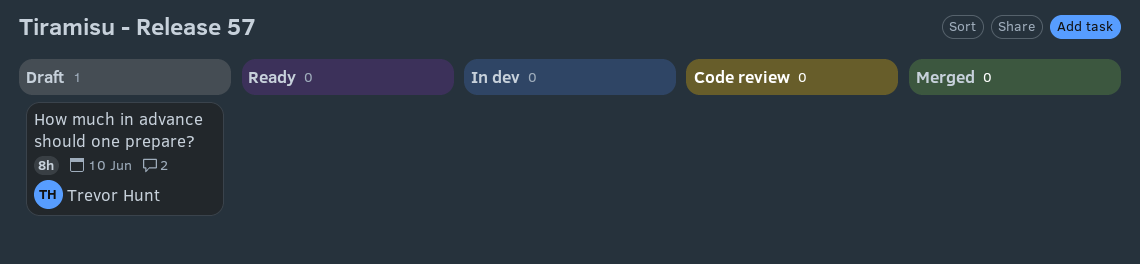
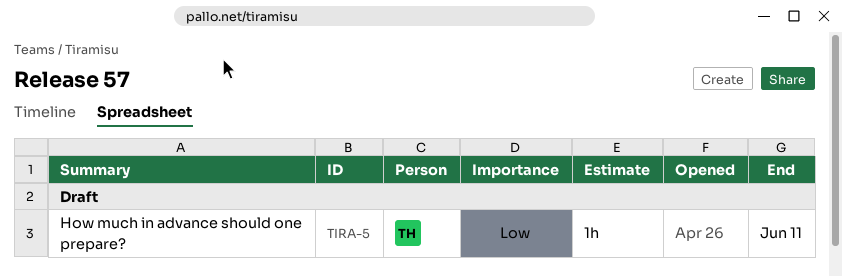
How much in advance should one prepare?, estimate: 8h -> 1h
How much in advance should one prepare?, due: Jun 10 -> Jun 11

